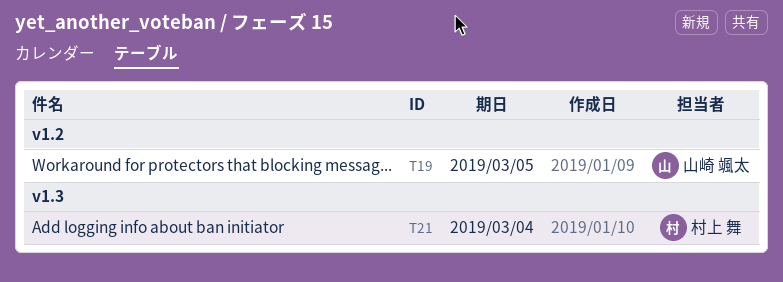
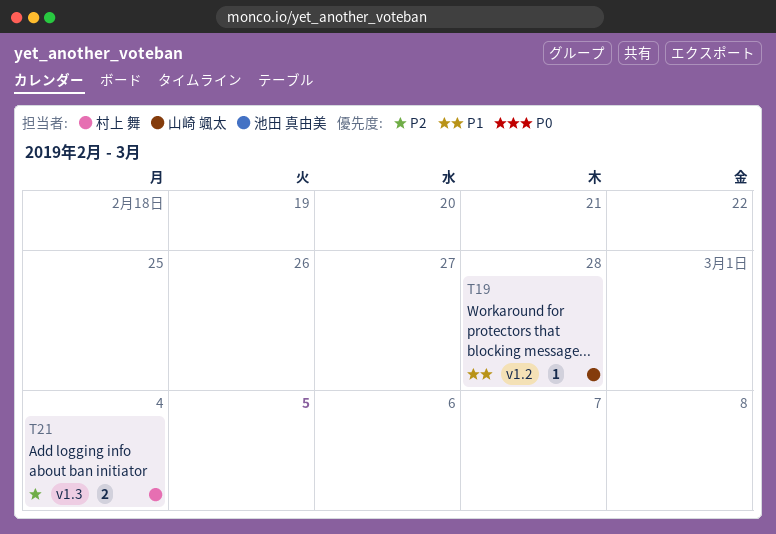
T19, due: Mar 5 -> Feb 28

